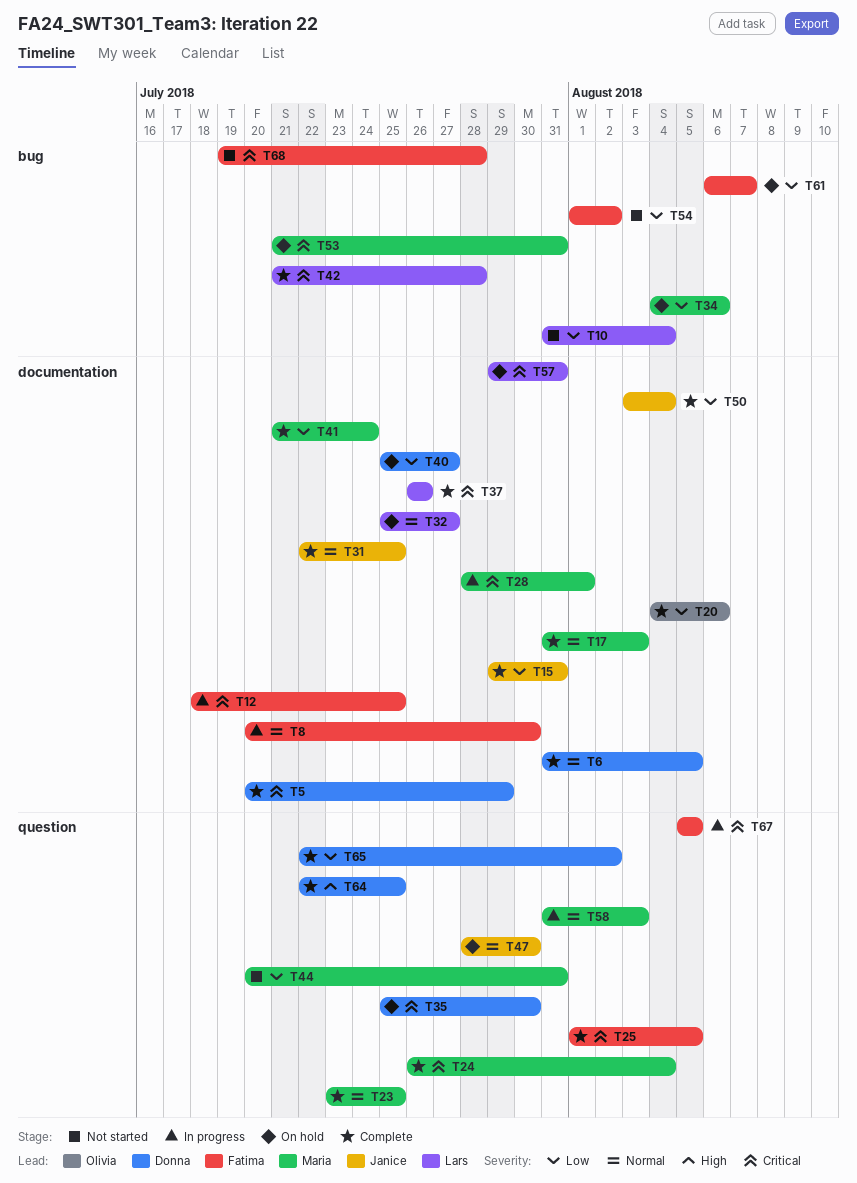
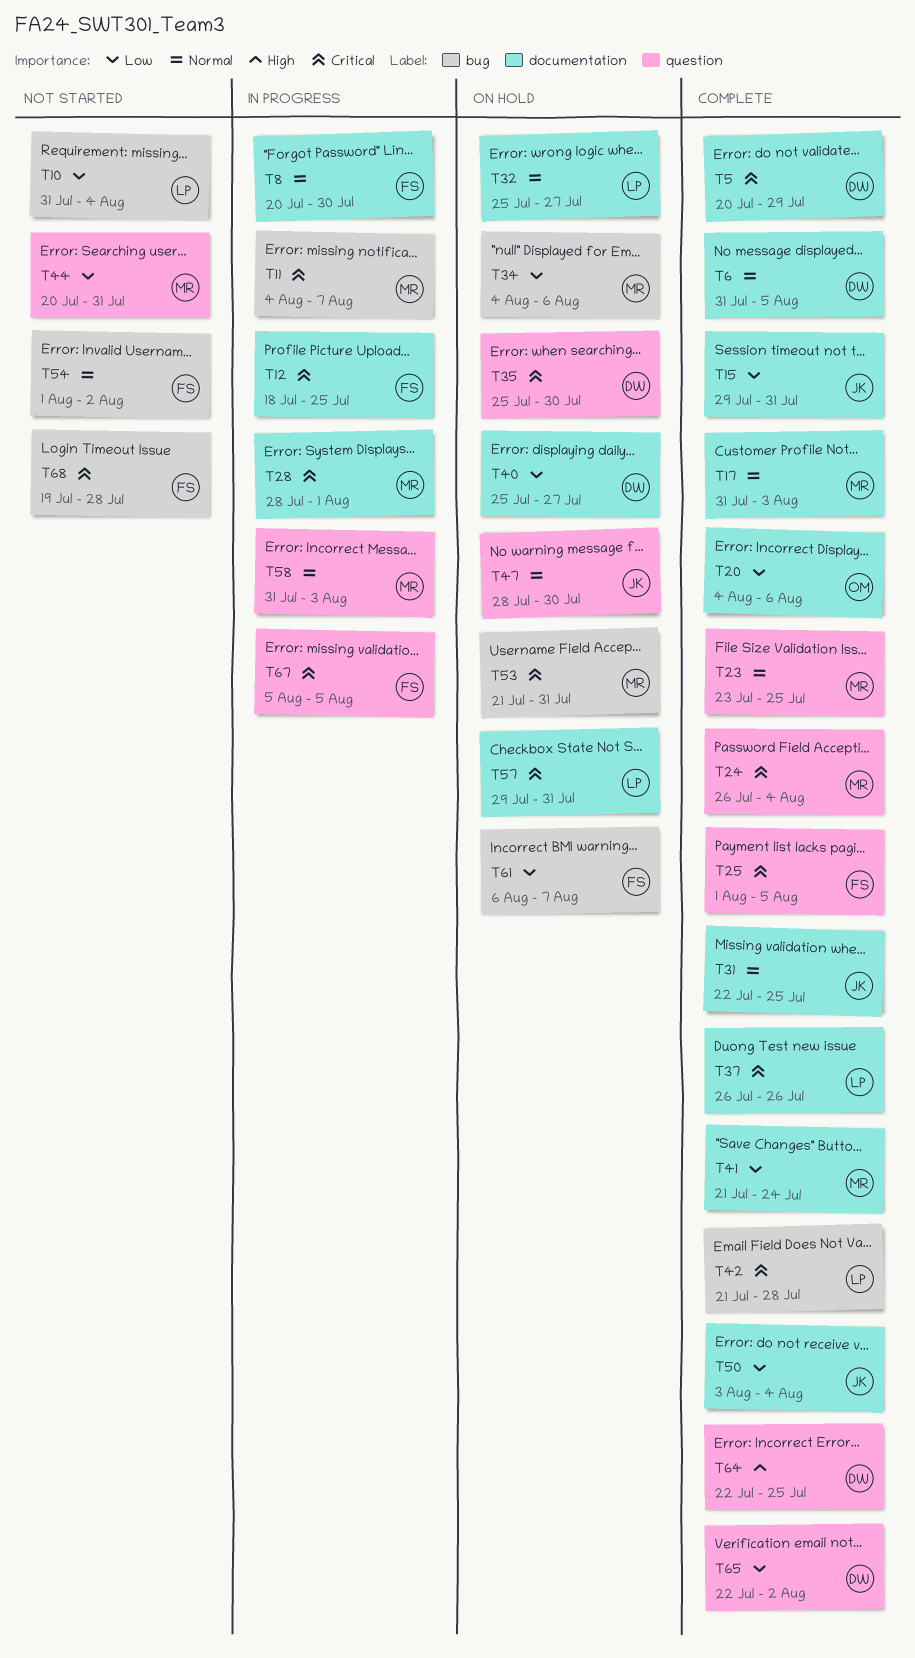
T11: none -> present
T54, priority: Low -> Normal

